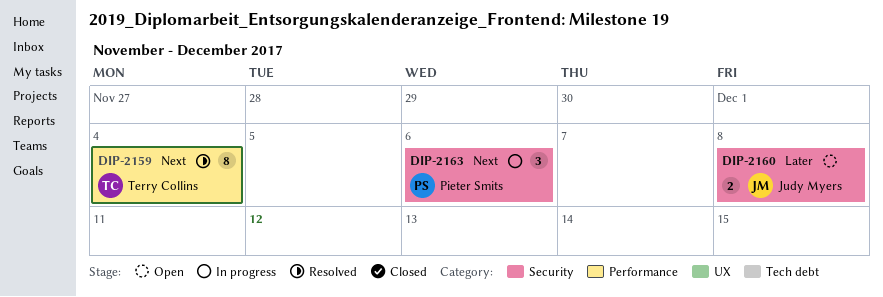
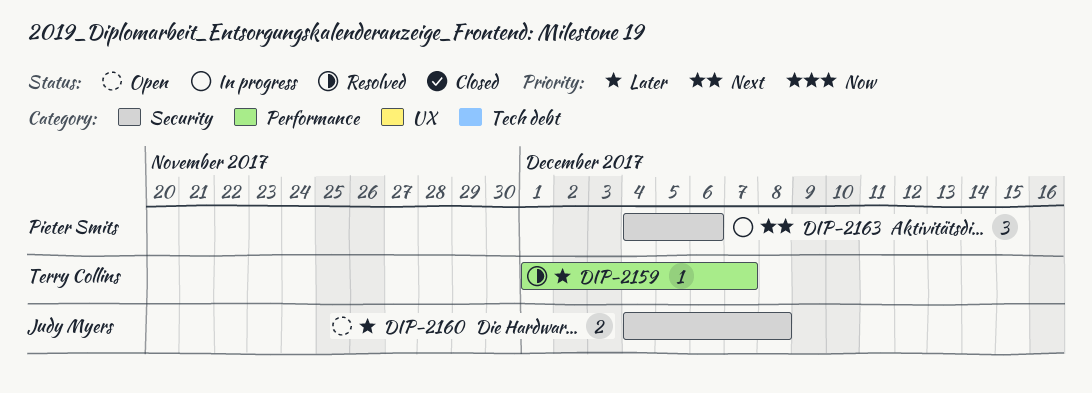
DIP-2159, priority: Next -> Later
DIP-2159, estimate: 8 -> 1
DIP-2159, due: Dec 4 -> Dec 7

